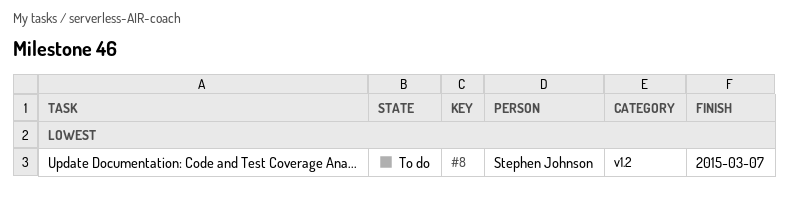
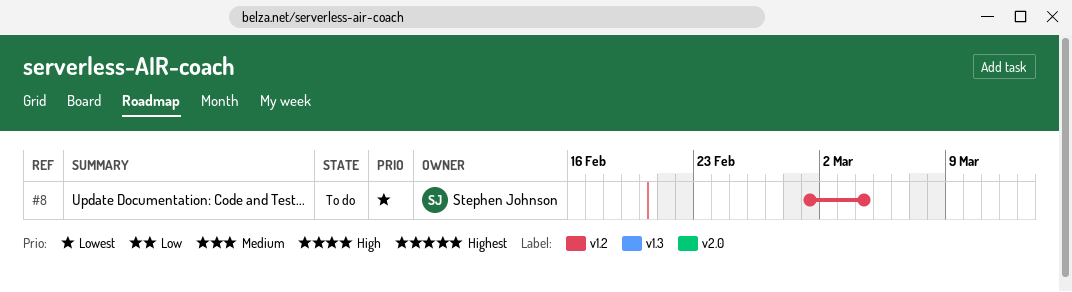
#8, due: Mar 7 -> Mar 4

